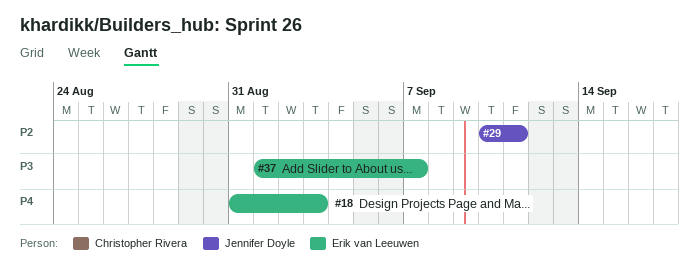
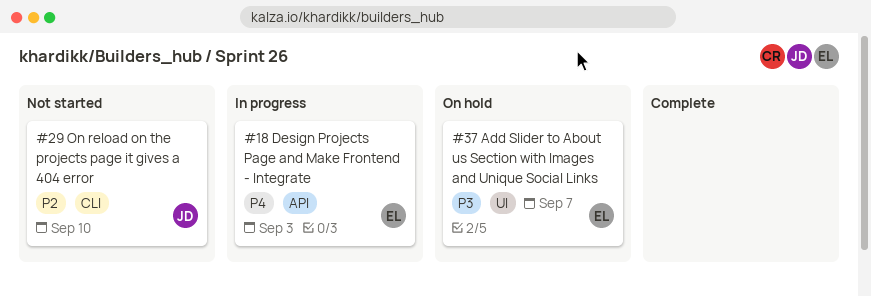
#29, due: Sep 11 -> Sep 10

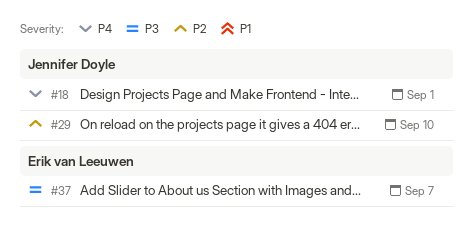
#18, owner: Erik van Leeuwen -> Jennifer Doyle
#18, due: Sep 3 -> Sep 1

